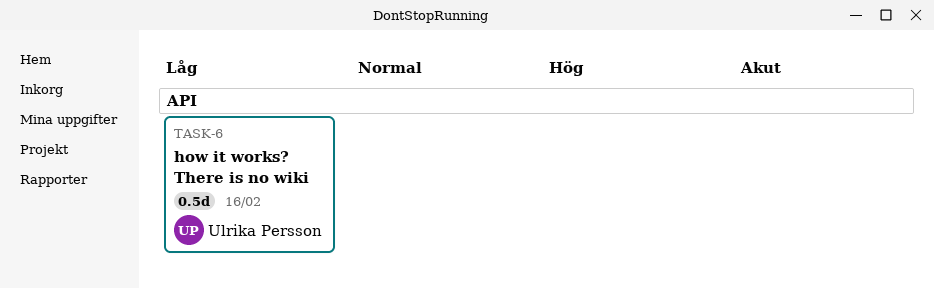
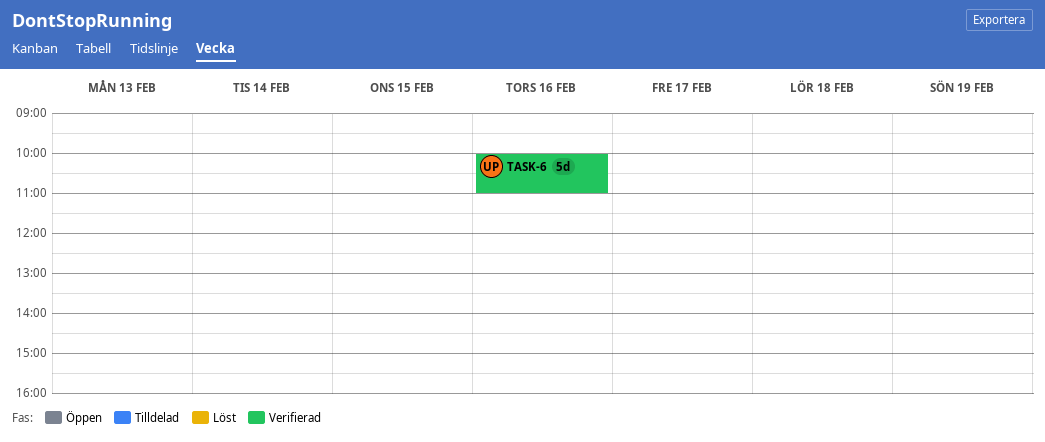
TASK-6, estimate: 0.5d -> 5d

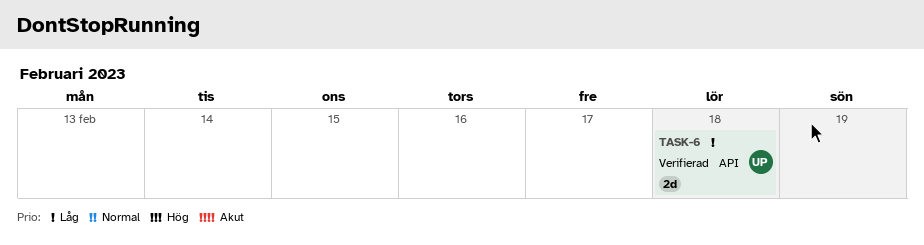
TASK-6, estimate: 5d -> 2d
TASK-6, day: Feb 16 -> Feb 18

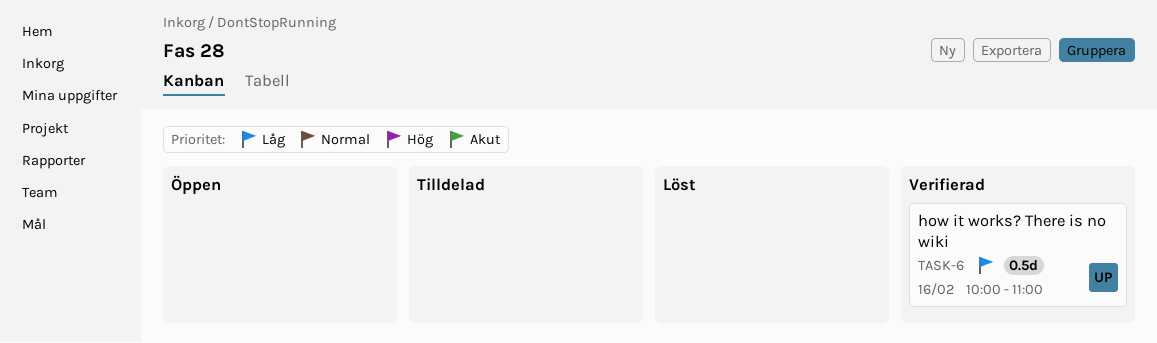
TASK-6, estimate: 2d -> 0.5d
TASK-6, day: Feb 18 -> Feb 16

